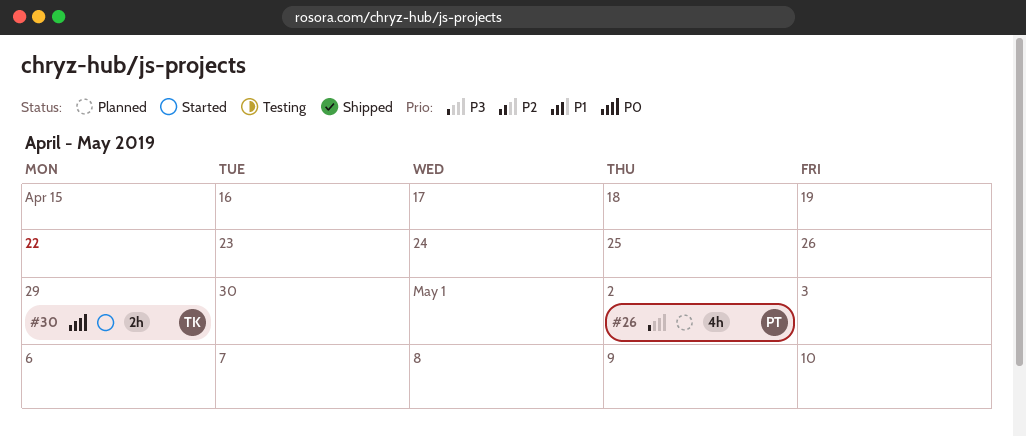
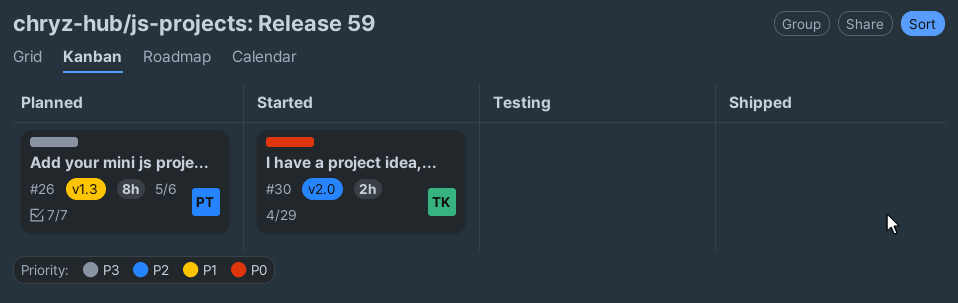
#26, estimate: 4h -> 8h
#26, due: May 2 -> May 6

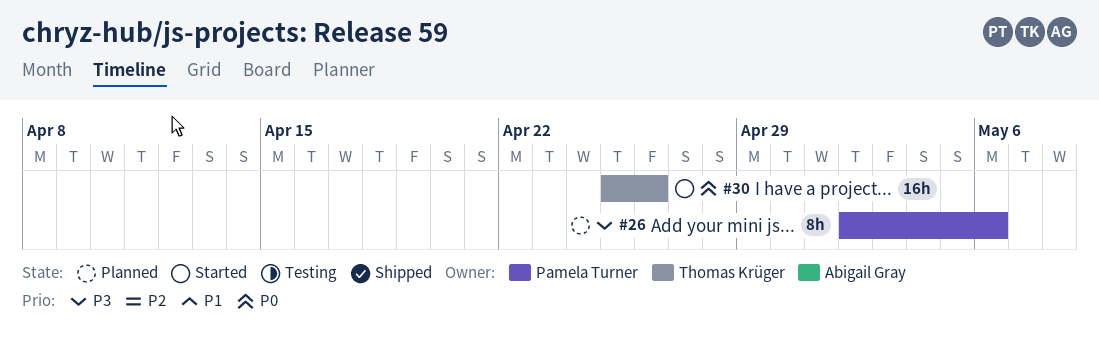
#30, estimate: 2h -> 16h
#30, due: Apr 29 -> Apr 26

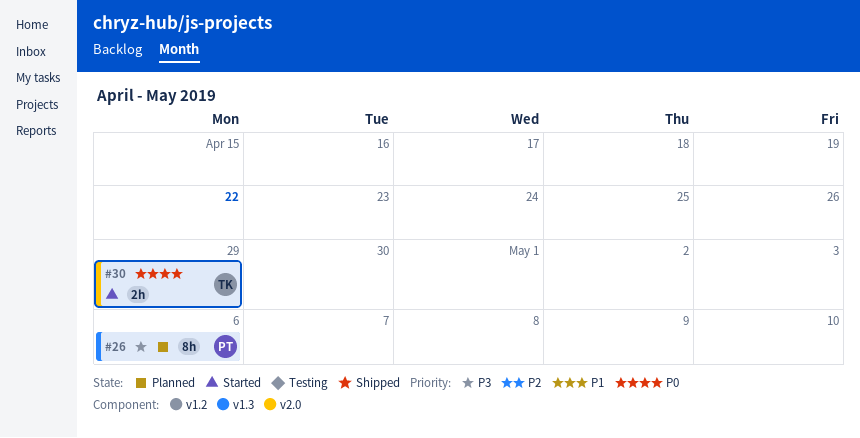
#30, estimate: 16h -> 2h
#30, due: Apr 26 -> Apr 29

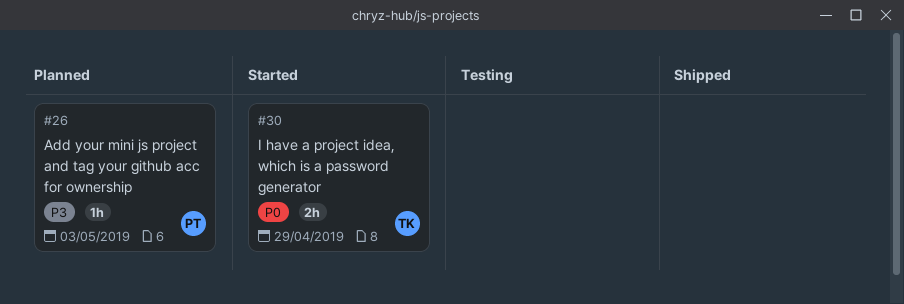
#26, estimate: 8h -> 1h
#26, due: May 6 -> May 3

